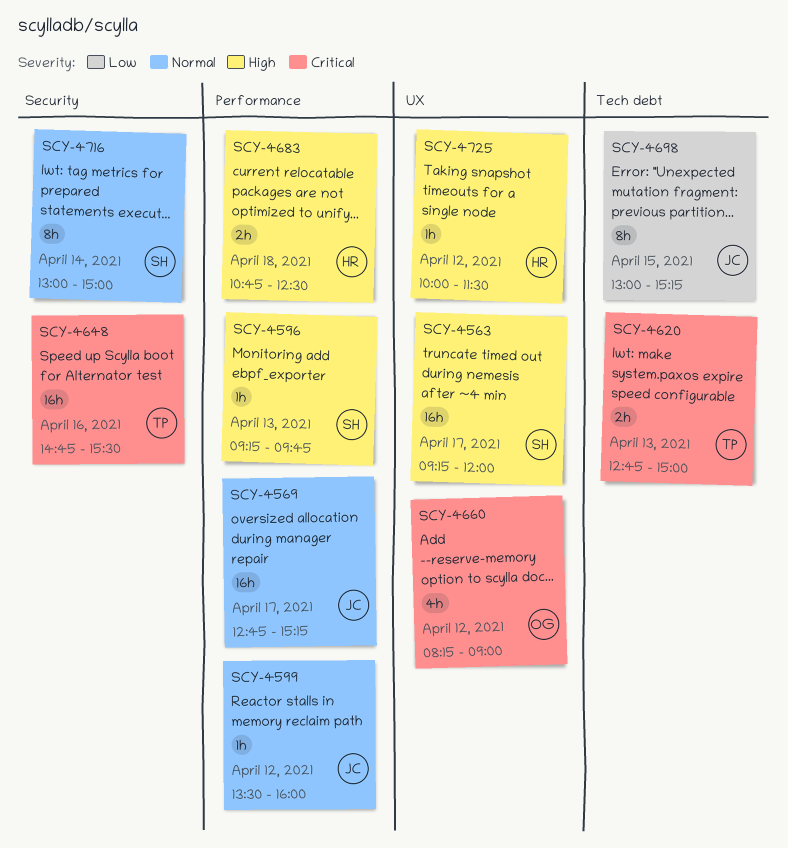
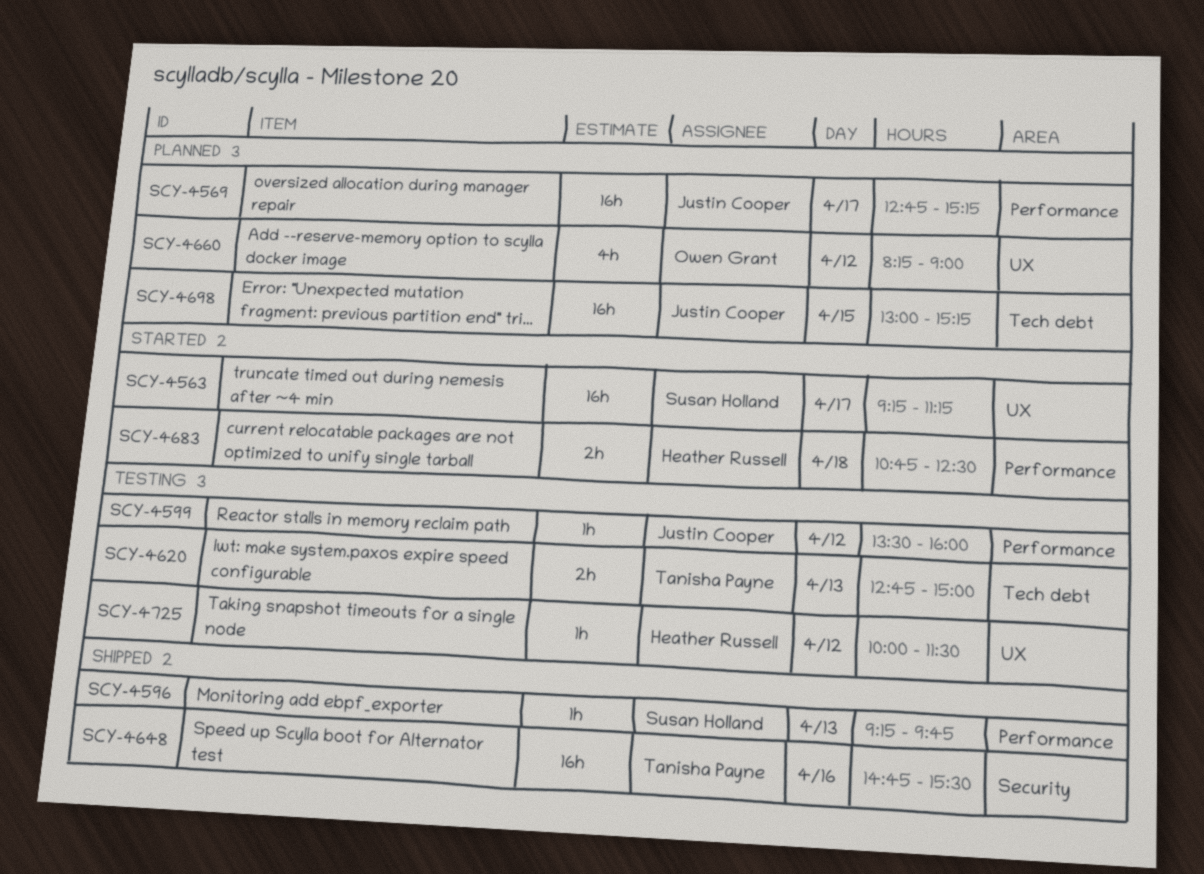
SCY-4563, ends: 12:00 -> 11:15
SCY-4698, estimate: 8h -> 16h
SCY-4716: present -> none

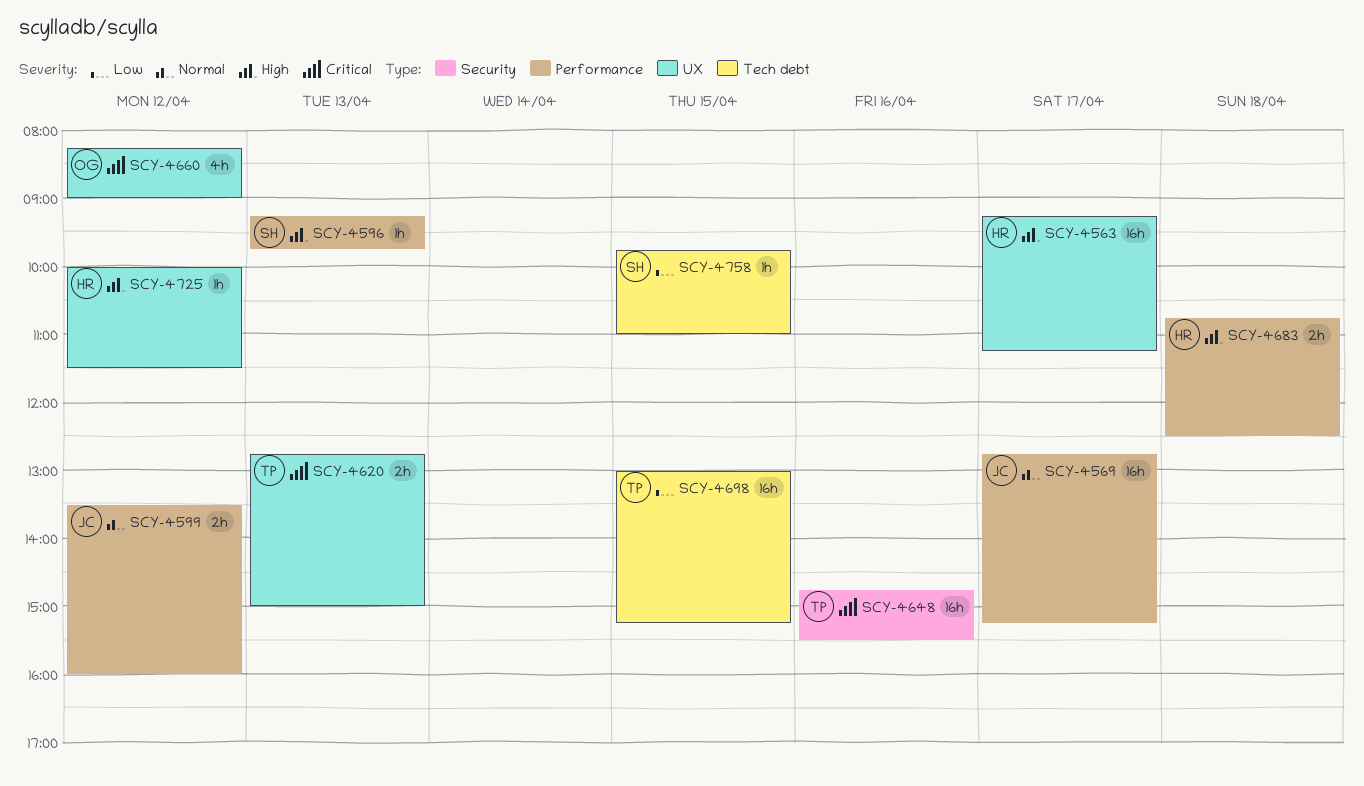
SCY-4563, owner: Susan Holland -> Heather Russell
SCY-4599, estimate: 1h -> 2h
SCY-4620, label: Tech debt -> UX
SCY-4698, owner: Justin Cooper -> Tanisha Payne
SCY-4758: none -> present

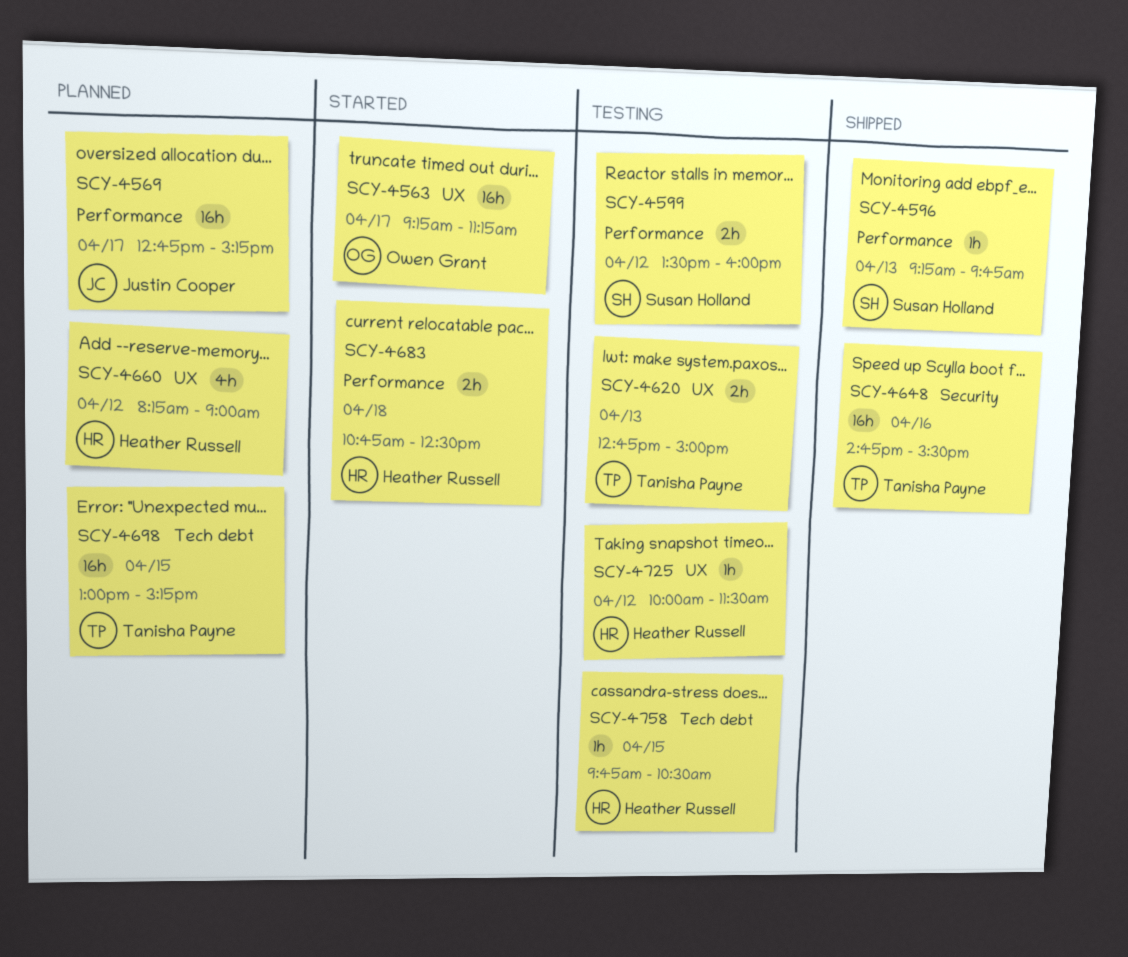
SCY-4563, owner: Heather Russell -> Owen Grant
SCY-4599, owner: Justin Cooper -> Susan Holland
SCY-4660, owner: Owen Grant -> Heather Russell
SCY-4758, owner: Susan Holland -> Heather Russell
SCY-4758, ends: 11:00 -> 10:30

